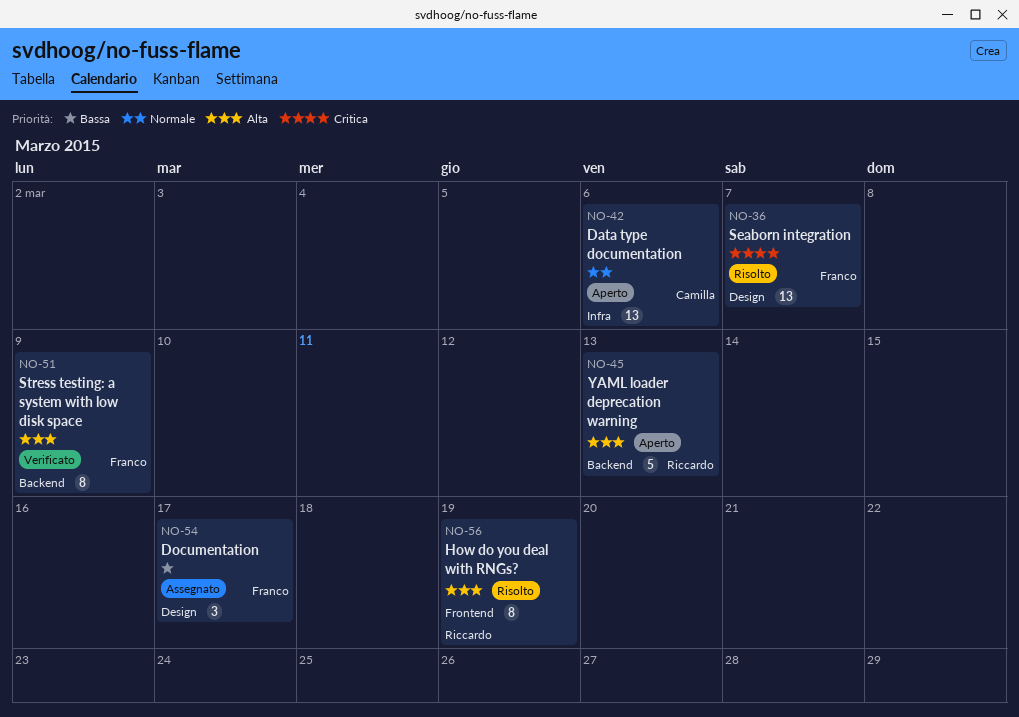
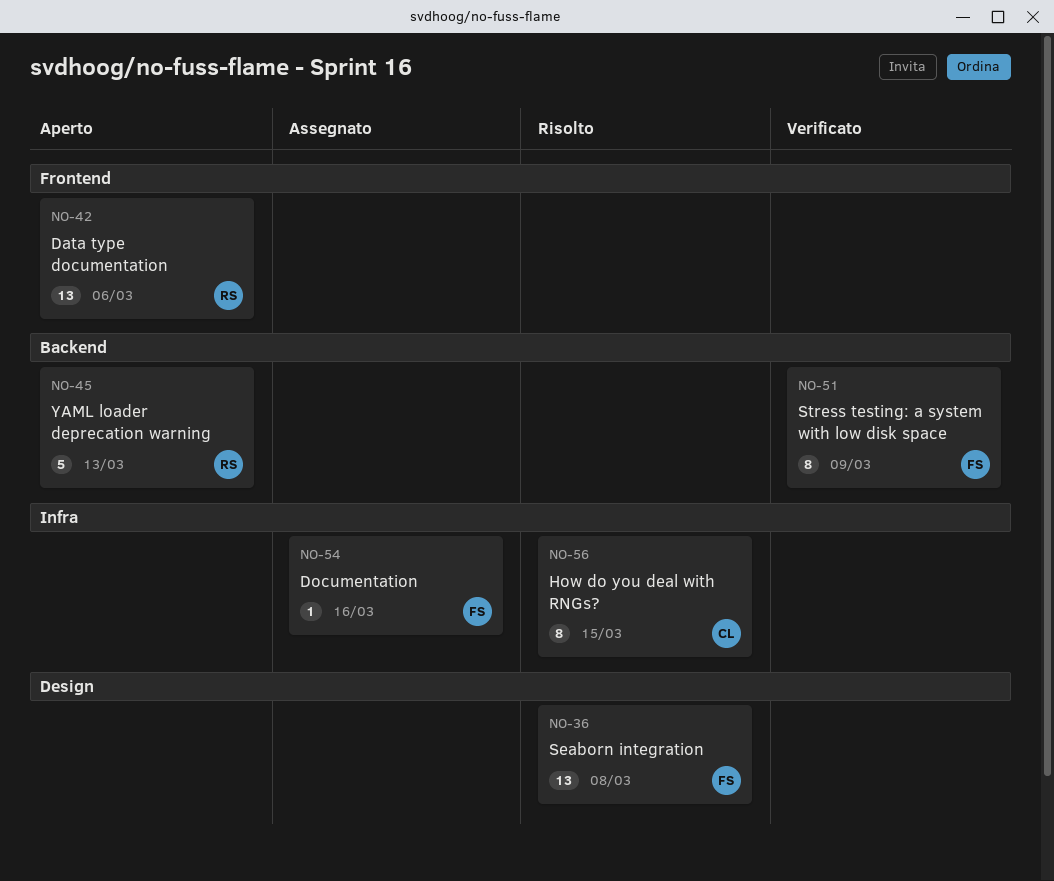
NO-36, due: Mar 7 -> Mar 8
NO-42, owner: Camilla -> Riccardo
NO-42, label: Infra -> Frontend
NO-54, label: Design -> Infra
NO-54, estimate: 3 -> 1
NO-54, due: Mar 17 -> Mar 16
NO-56, owner: Riccardo -> Camilla
NO-56, label: Frontend -> Infra
NO-56, due: Mar 19 -> Mar 15

